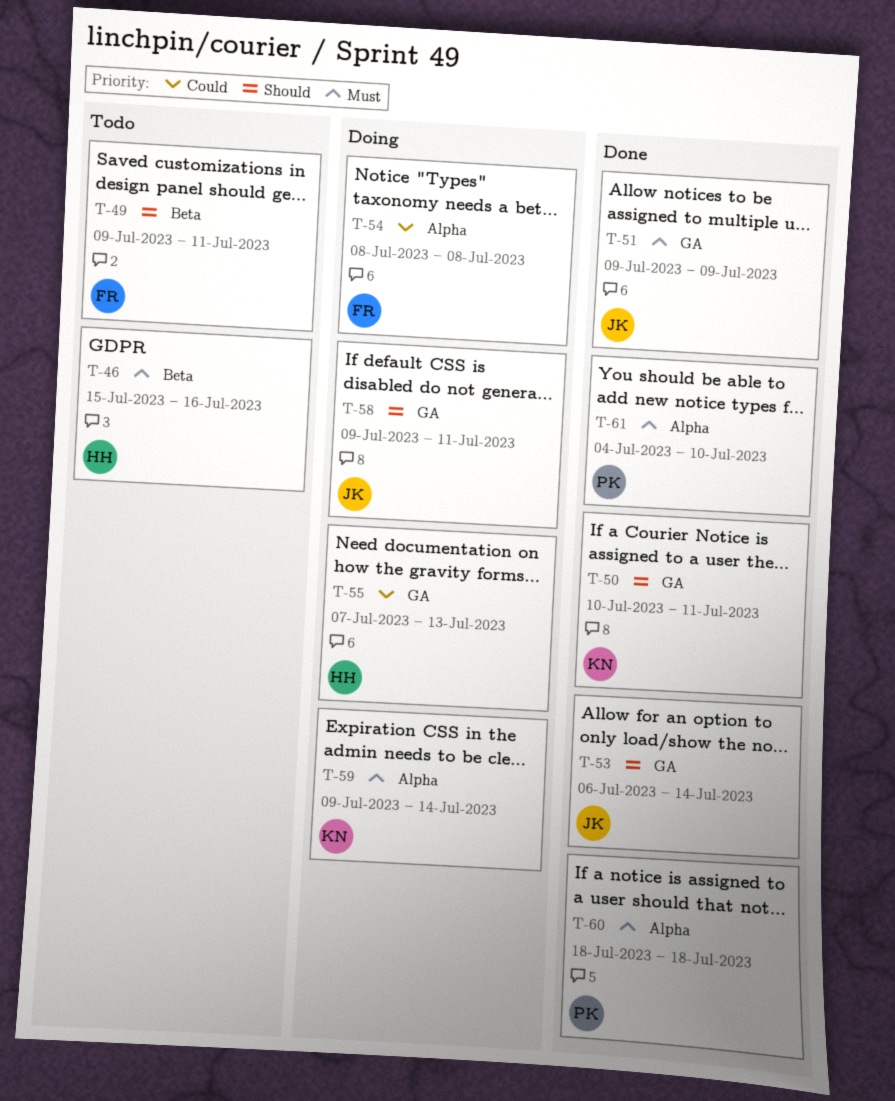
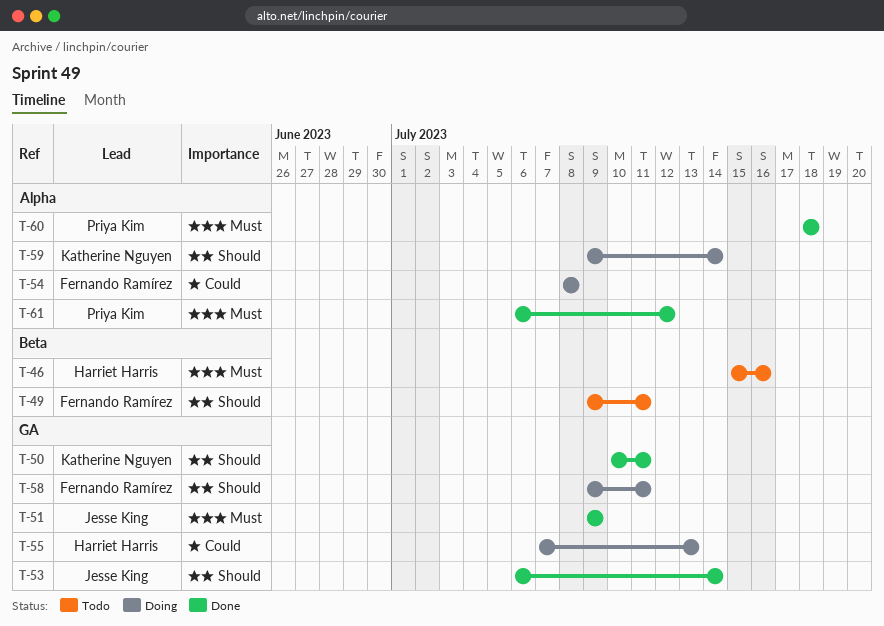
T-58, owner: Jesse King -> Fernando Ramírez
T-59, priority: Must -> Should
T-61, start: Jul 4 -> Jul 6
T-61, due: Jul 10 -> Jul 12

